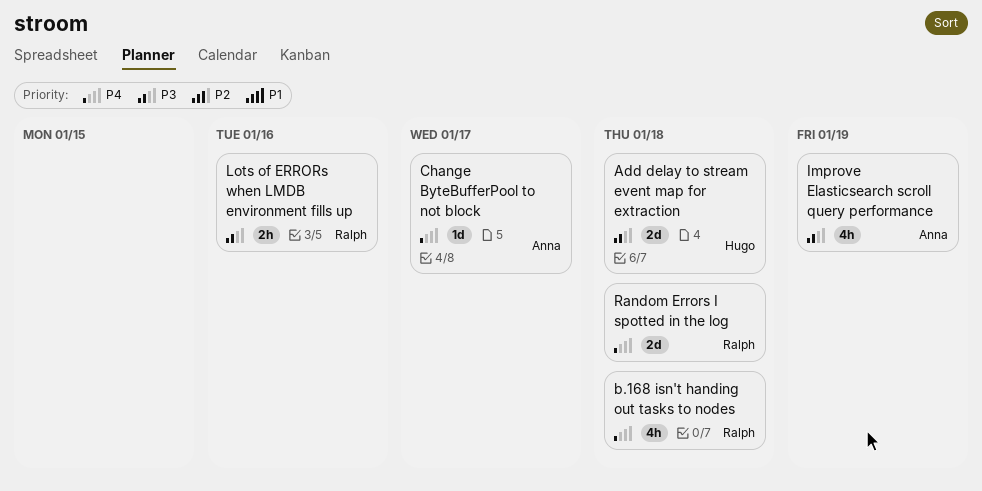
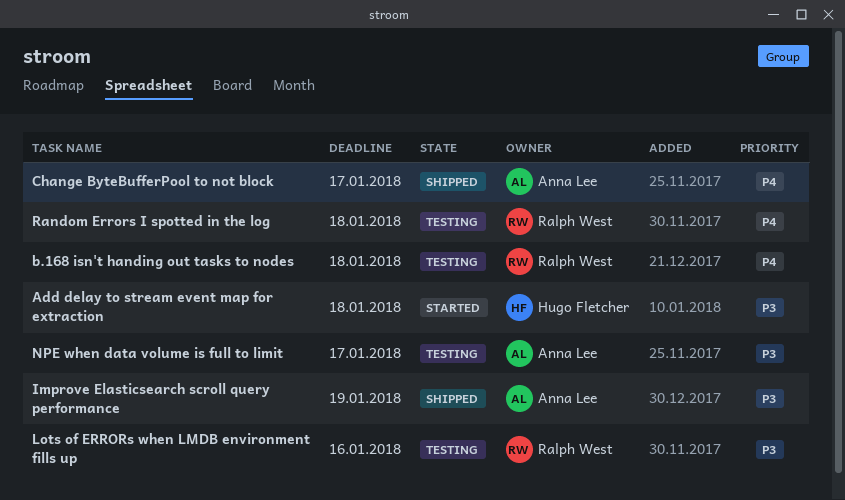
NPE when data volume is full to limit: none -> present

